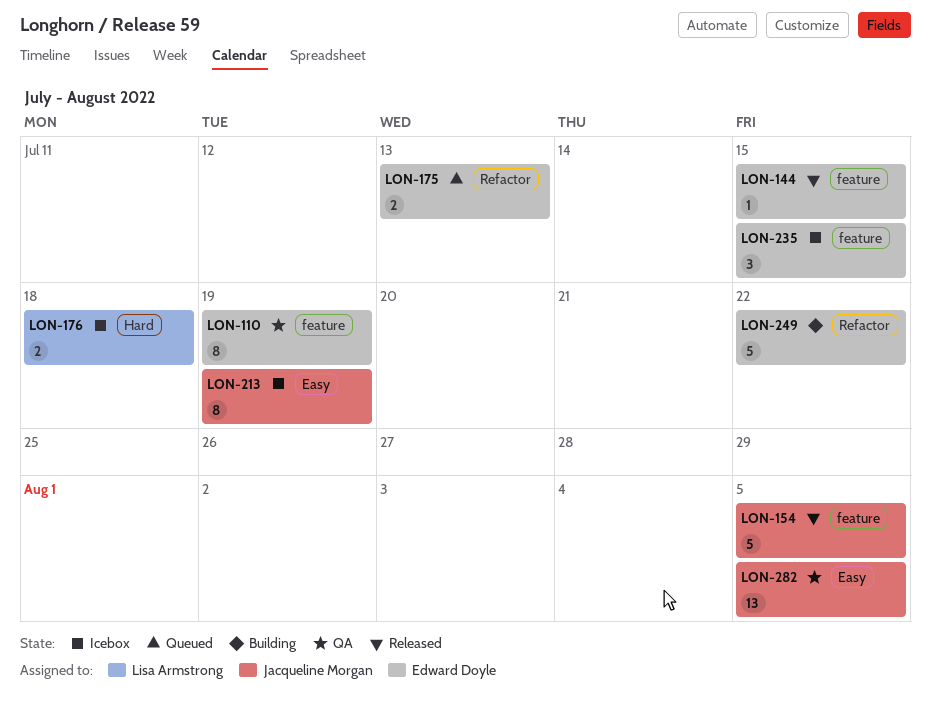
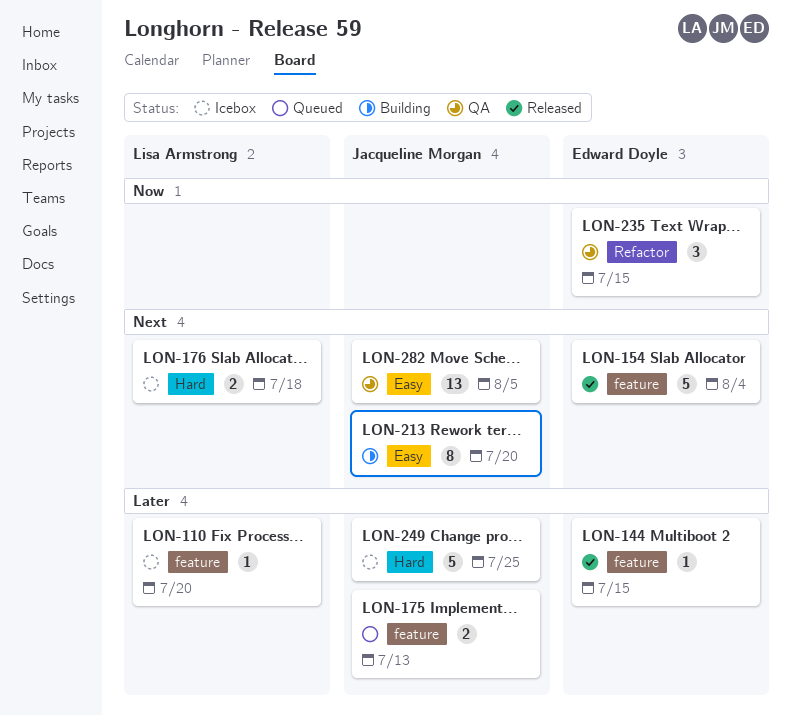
LON-110, status: QA -> Icebox
LON-110, owner: Edward Doyle -> Lisa Armstrong
LON-110, estimate: 8 -> 1
LON-110, due: Jul 19 -> Jul 20
LON-154, owner: Jacqueline Morgan -> Edward Doyle
LON-154, due: Aug 5 -> Aug 4
LON-175, owner: Edward Doyle -> Jacqueline Morgan
LON-175, label: Refactor -> feature
LON-213, status: Icebox -> Building
LON-213, due: Jul 19 -> Jul 20
LON-235, status: Icebox -> QA
LON-235, label: feature -> Refactor
LON-249, status: Building -> Icebox
LON-249, owner: Edward Doyle -> Jacqueline Morgan
LON-249, label: Refactor -> Hard
LON-249, due: Jul 22 -> Jul 25

